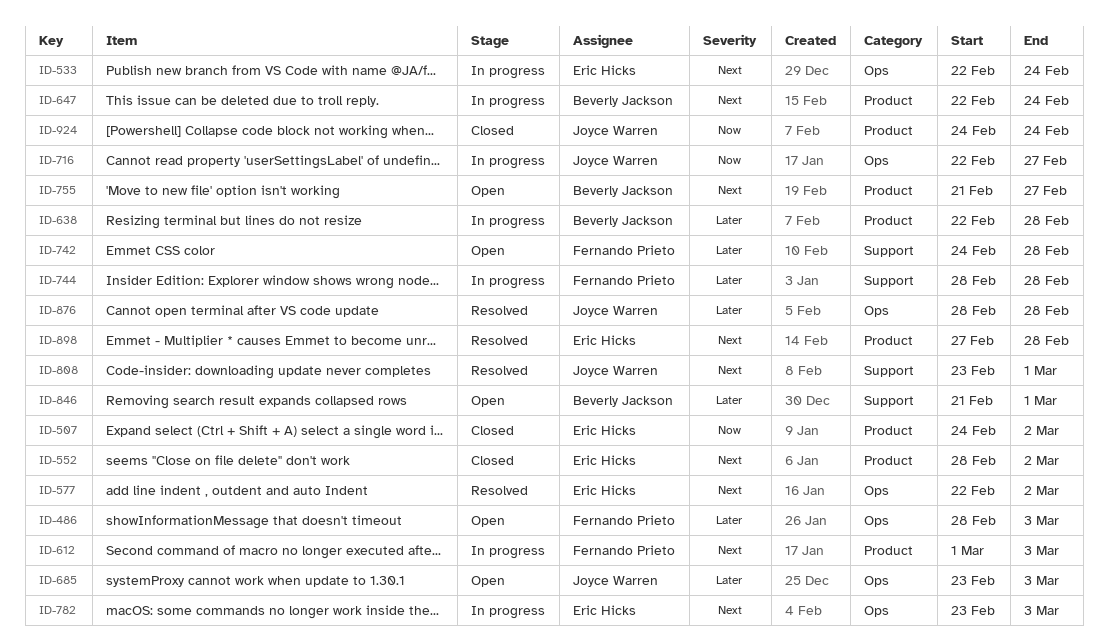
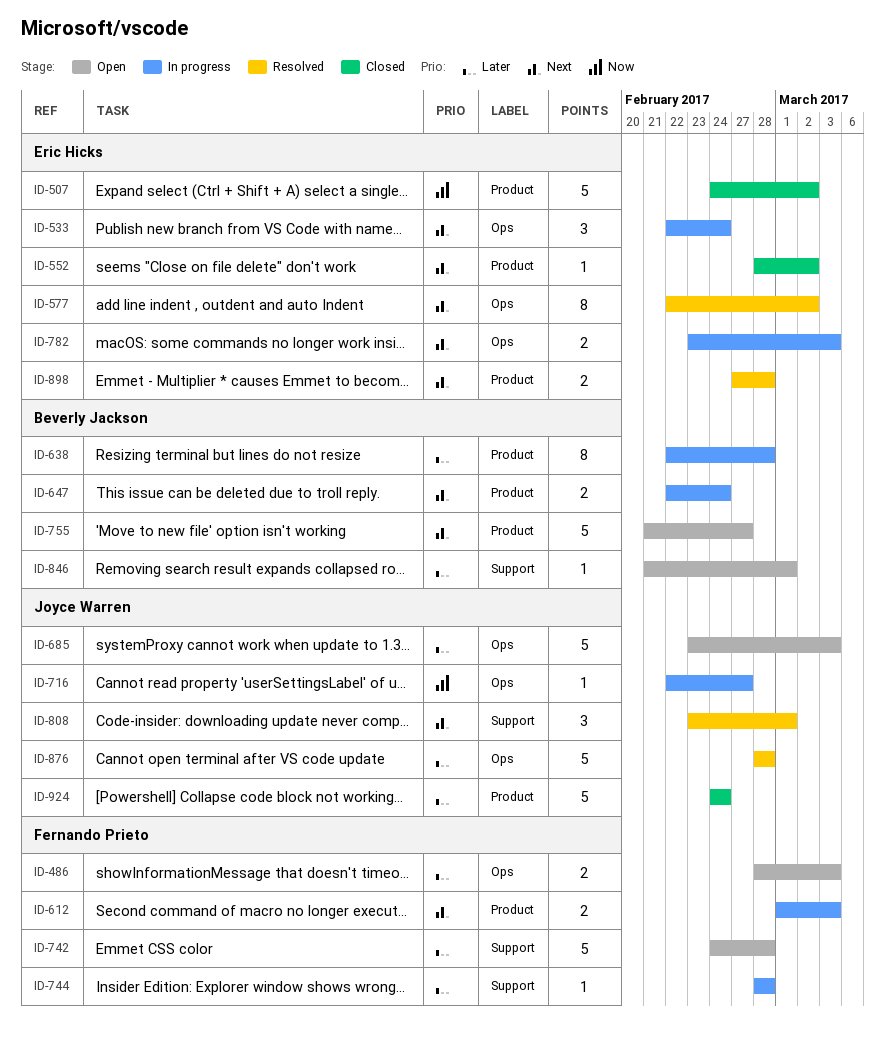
ID-924, priority: Now -> Later

